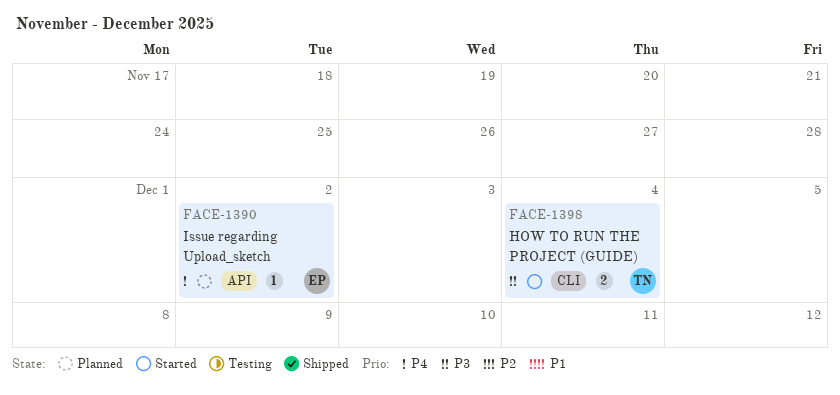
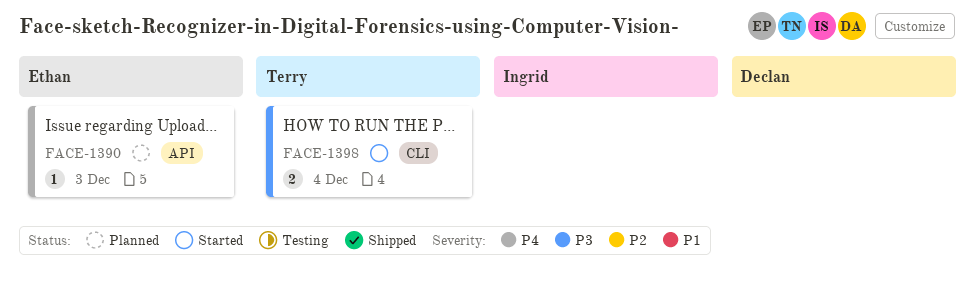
FACE-1390, due: Dec 2 -> Dec 3

